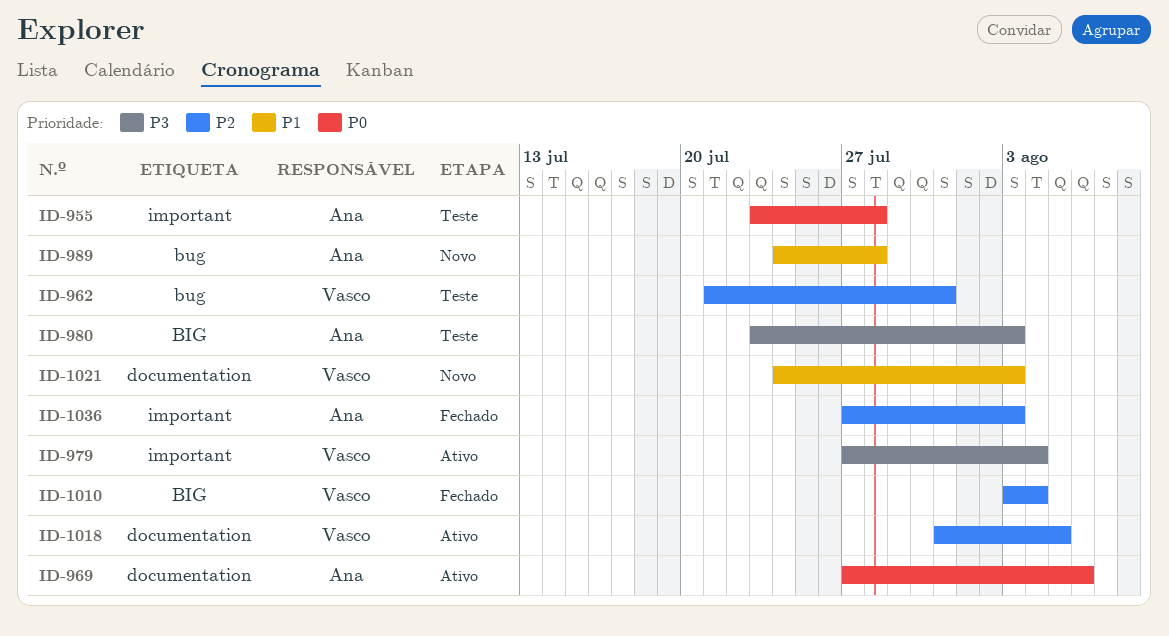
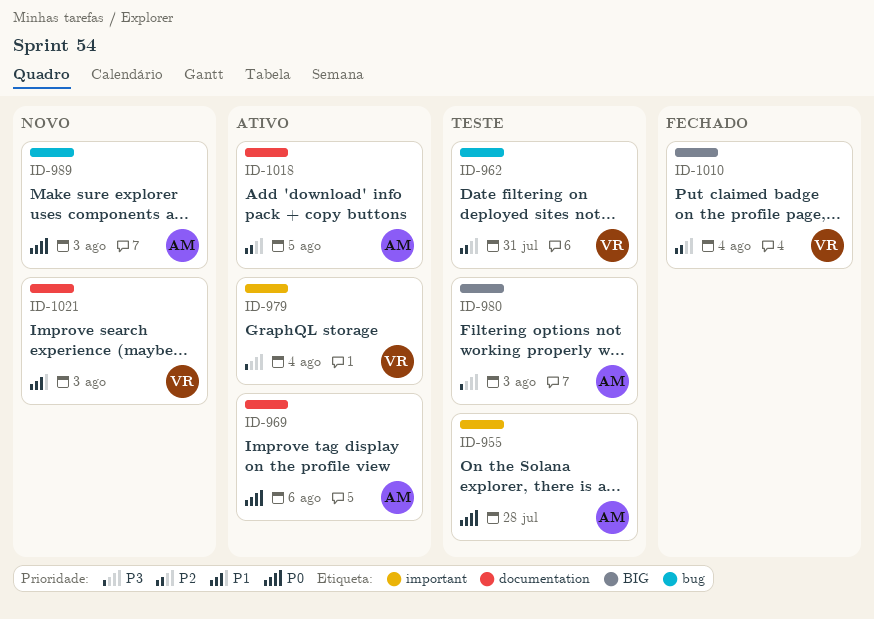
ID-989, priority: P1 -> P0
ID-989, due: Jul 28 -> Aug 3
ID-1018, owner: Vasco -> Ana
ID-1036: present -> none

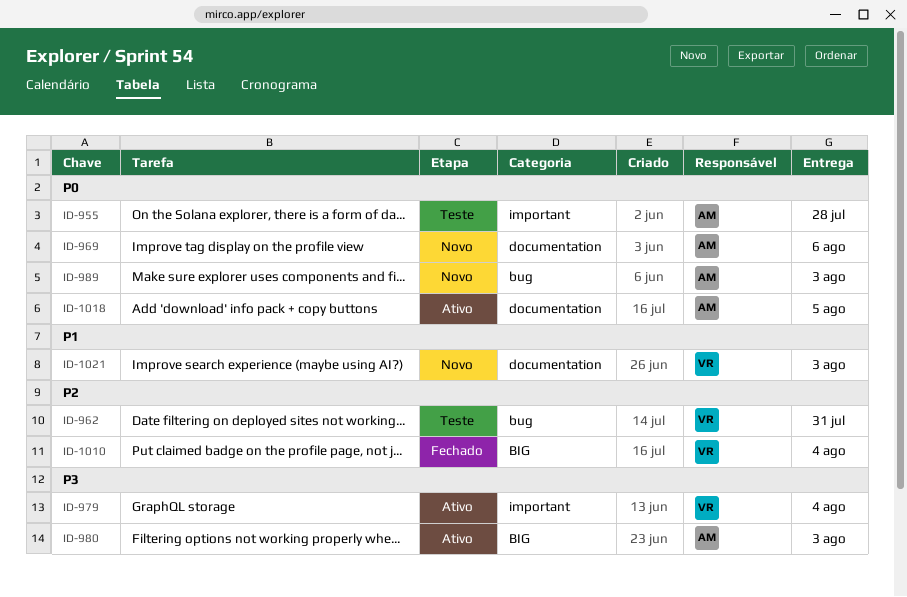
ID-969, status: Ativo -> Novo
ID-980, status: Teste -> Ativo
ID-1018, priority: P2 -> P0

